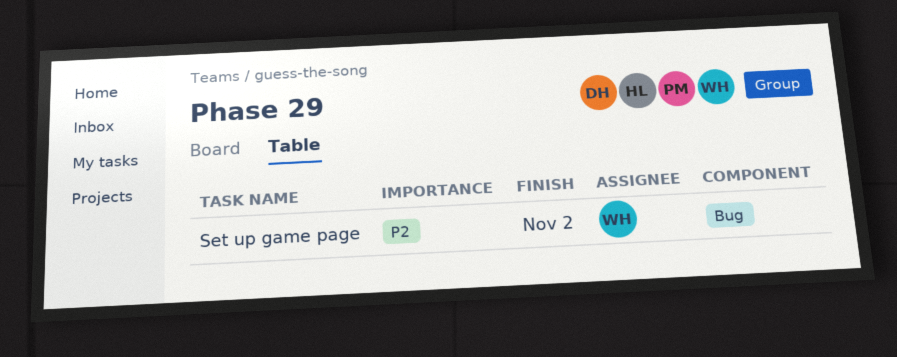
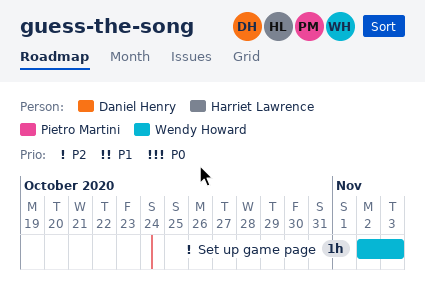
Set up game page, due: Nov 2 -> Nov 3

